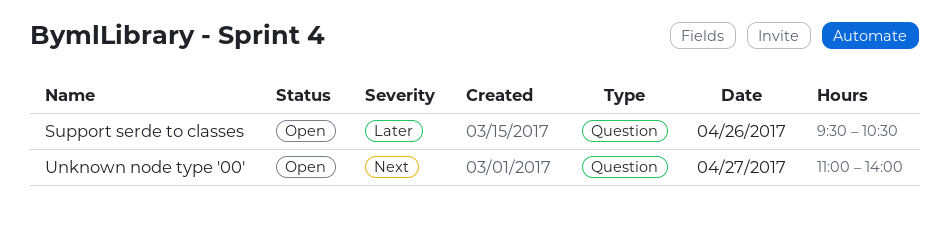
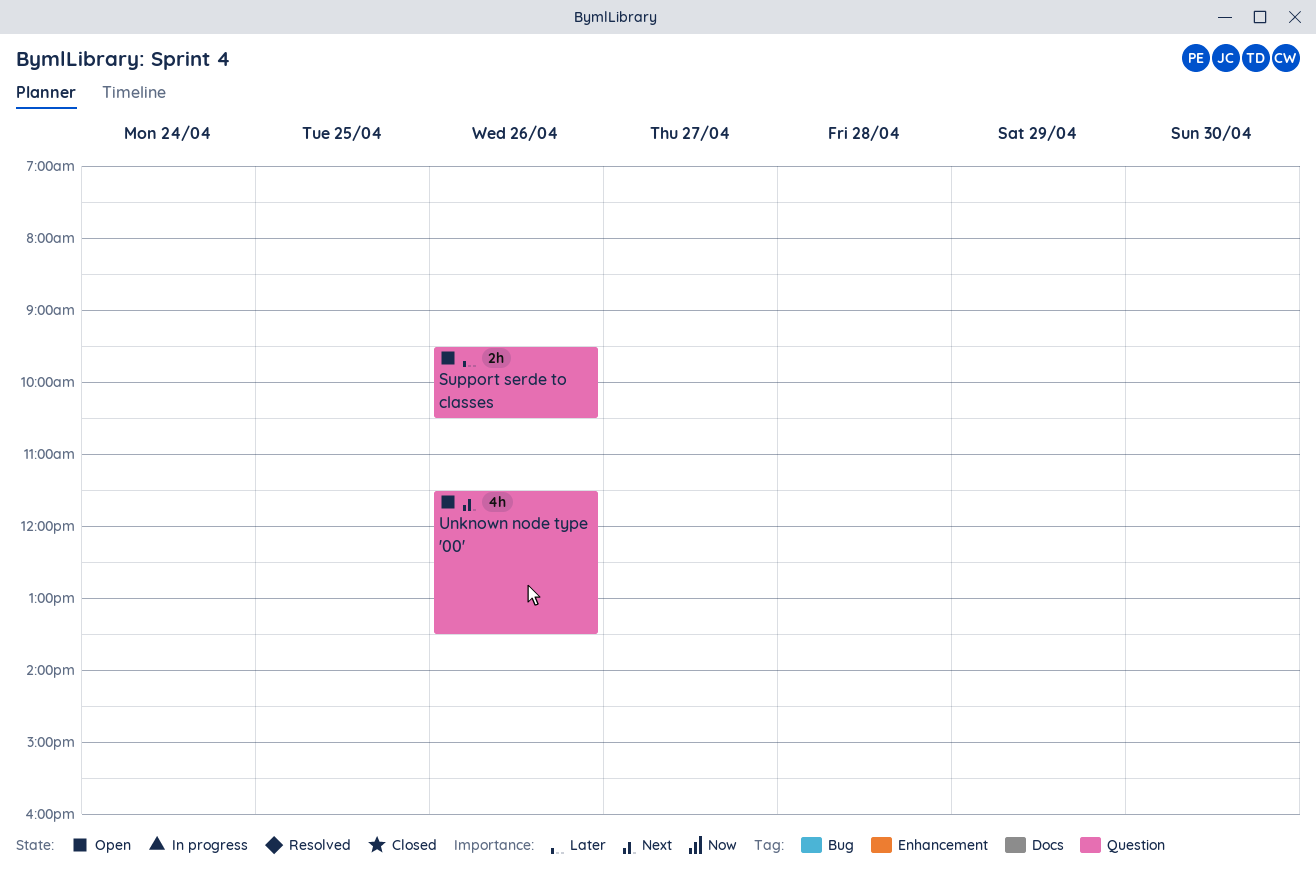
Unknown node type '00', day: Apr 27 -> Apr 26
Unknown node type '00', begins: 11:00 -> 11:30
Unknown node type '00', ends: 14:00 -> 13:30

